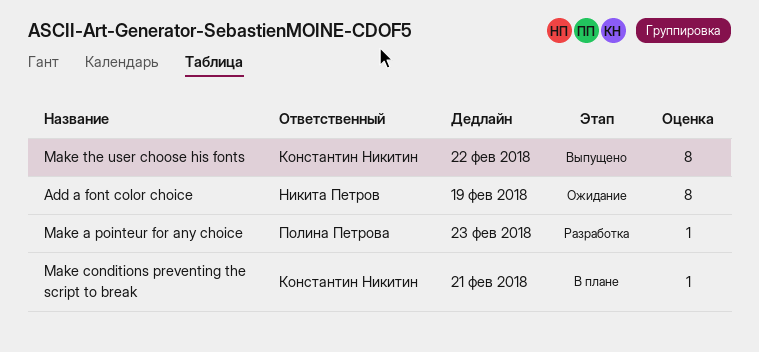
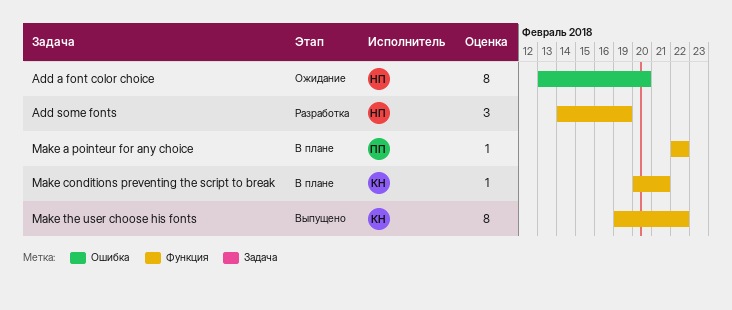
Add a font color choice, due: Feb 19 -> Feb 20
Add some fonts: none -> present
Make a pointeur for any choice, status: Разработка -> В плане
Make a pointeur for any choice, due: Feb 23 -> Feb 22

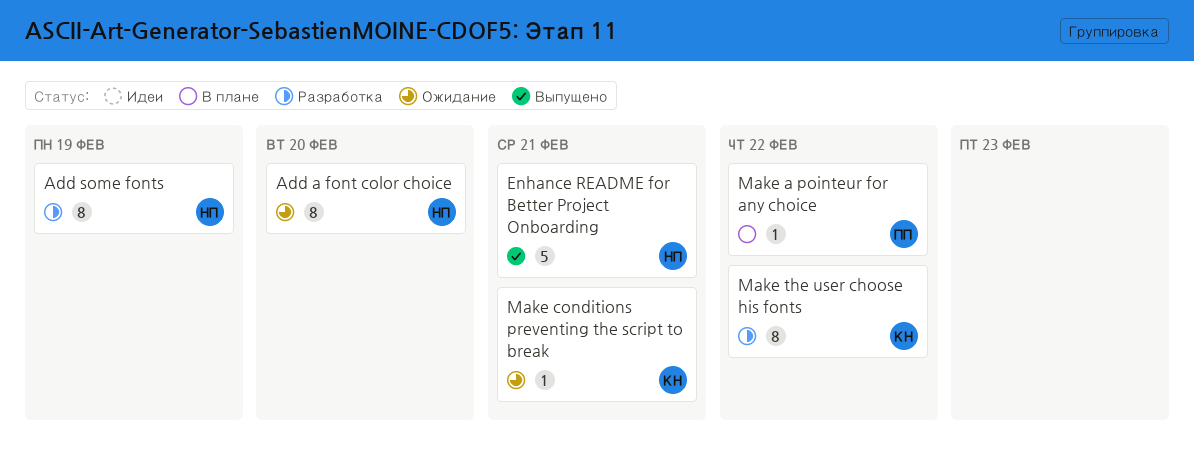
Add some fonts, estimate: 3 -> 8
Enhance README for Better Project Onboarding: none -> present
Make conditions preventing the script to break, status: В плане -> Ожидание
Make the user choose his fonts, status: Выпущено -> Разработка

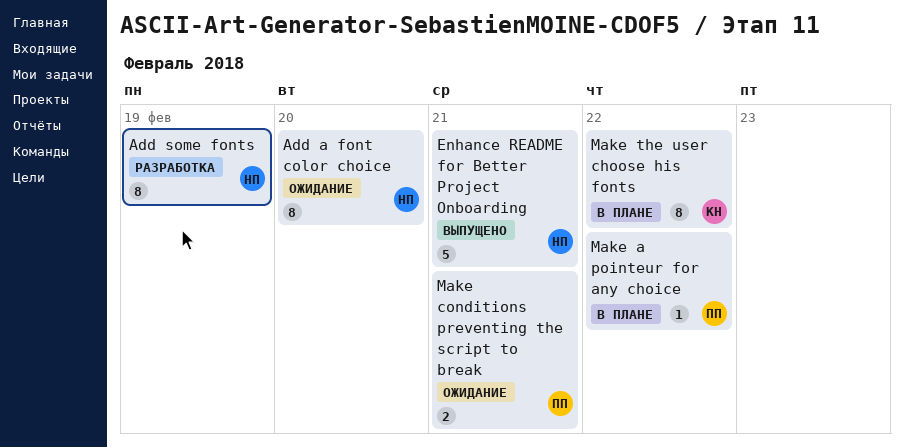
Make conditions preventing the script to break, owner: КН -> ПП
Make conditions preventing the script to break, estimate: 1 -> 2
Make the user choose his fonts, status: Разработка -> В плане

